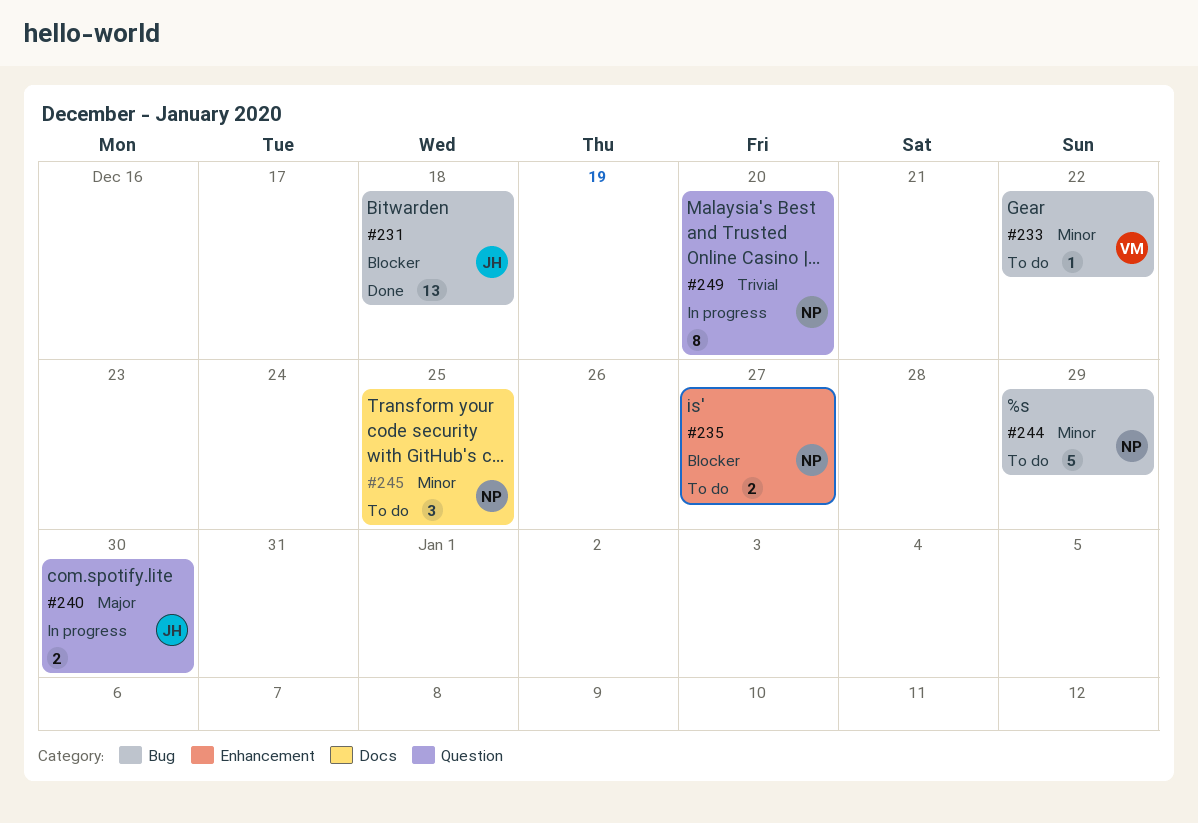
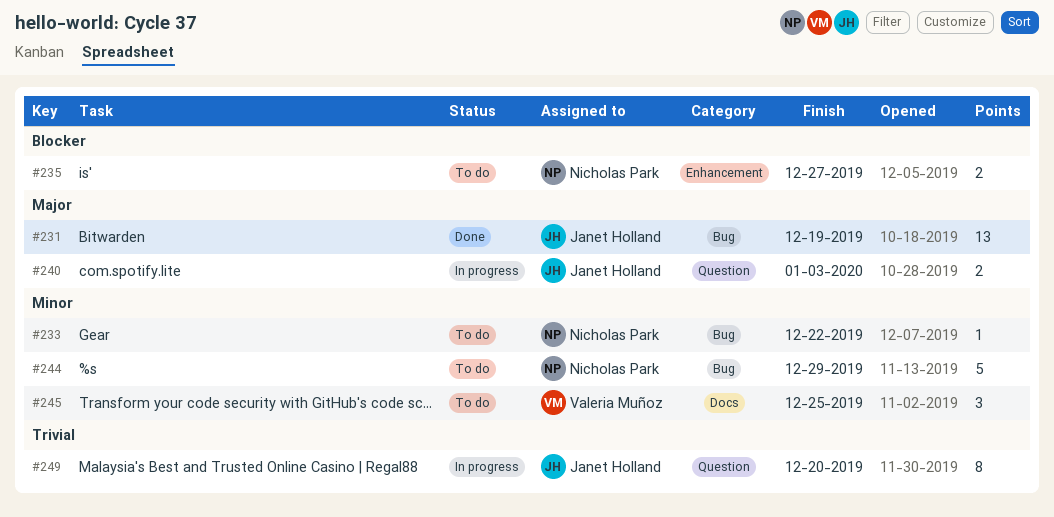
#231, priority: Blocker -> Major
#231, due: Dec 18 -> Dec 19
#233, owner: Valeria Muñoz -> Nicholas Park
#240, due: Dec 30 -> Jan 3
#245, owner: Nicholas Park -> Valeria Muñoz
#249, owner: Nicholas Park -> Janet Holland

